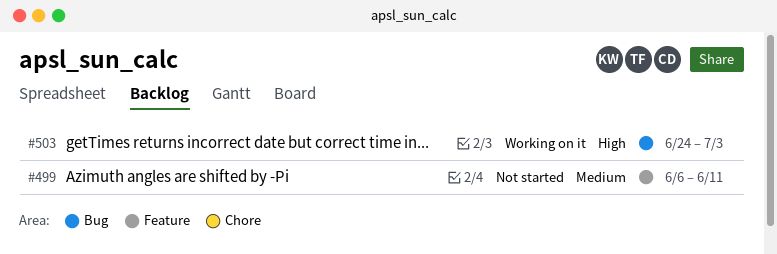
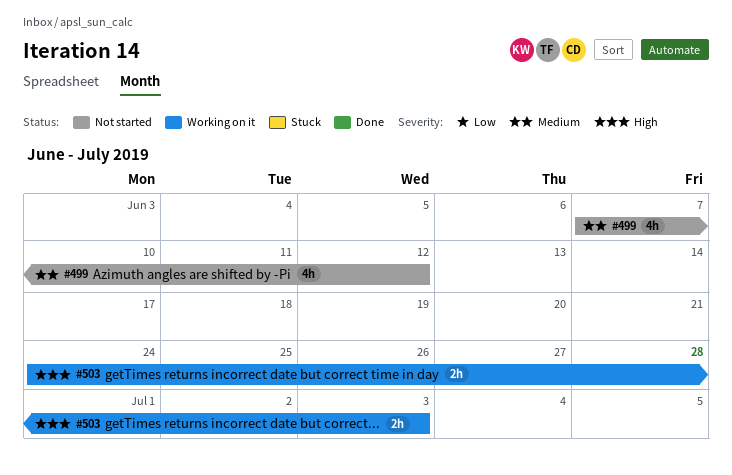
#499, start: Jun 6 -> Jun 7
#499, due: Jun 11 -> Jun 12

